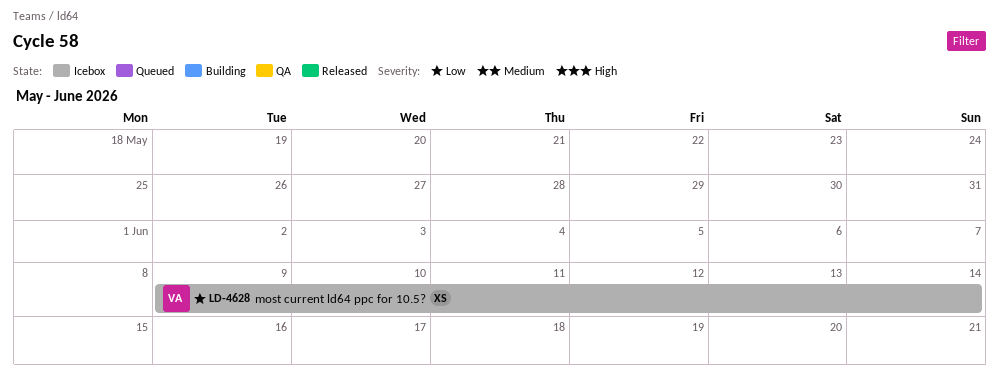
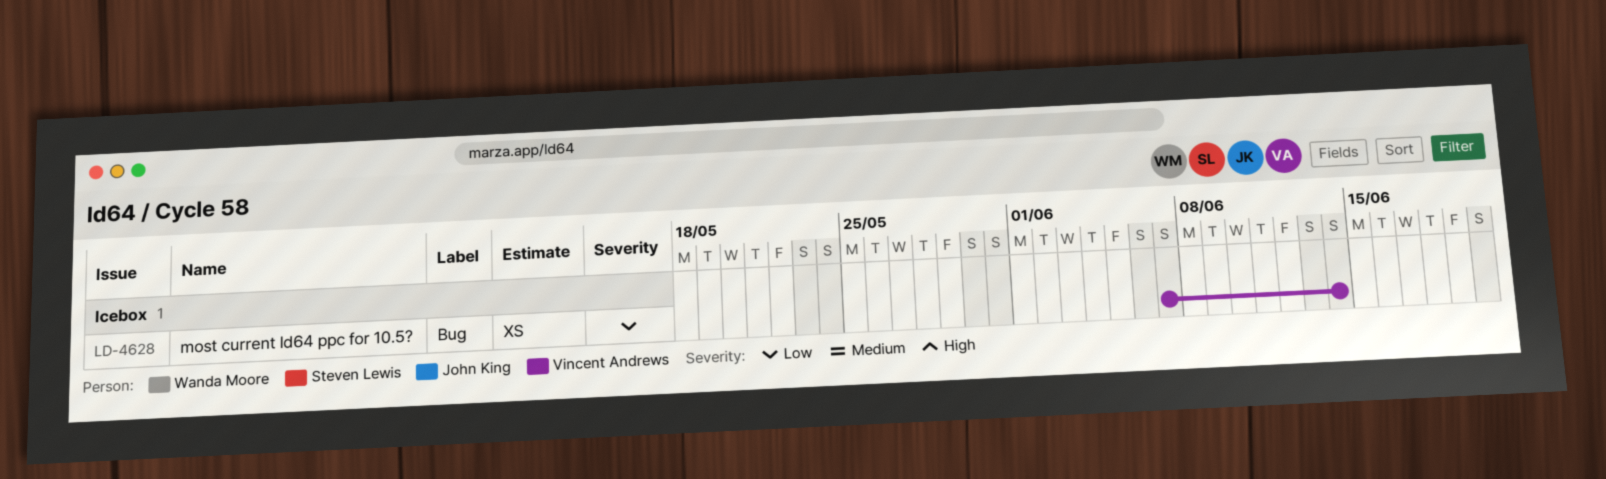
LD-4628, start: Jun 9 -> Jun 7

